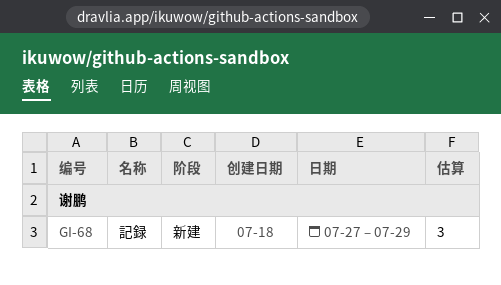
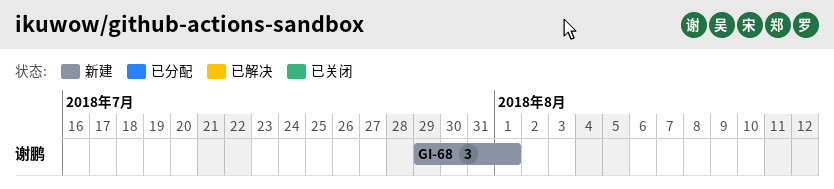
GI-68, start: Jul 27 -> Jul 29
GI-68, due: Jul 29 -> Aug 1

